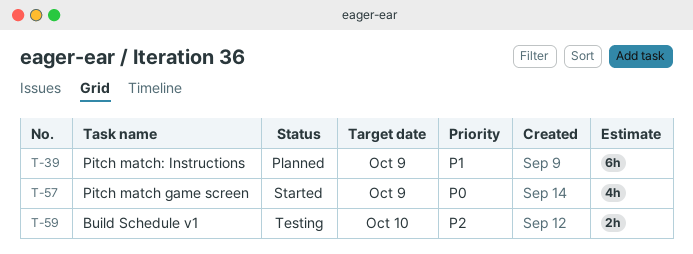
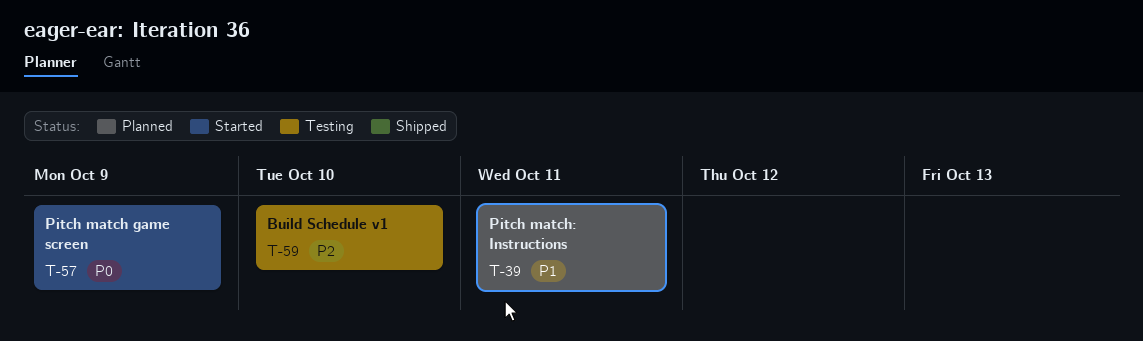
T-39, due: Oct 9 -> Oct 11

